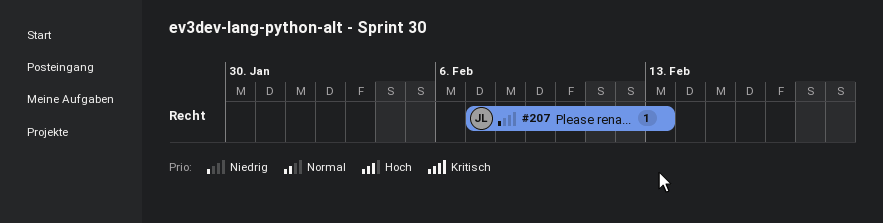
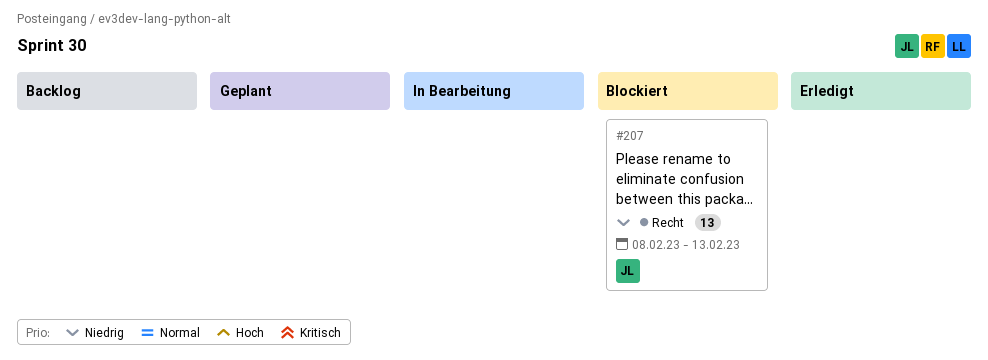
#207, estimate: 1 -> 13
#207, start: Feb 7 -> Feb 8

